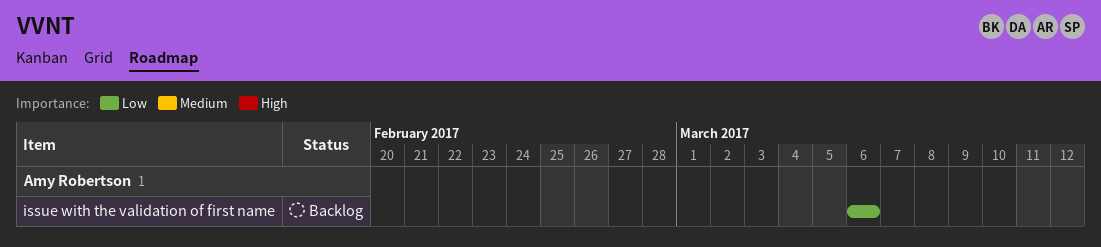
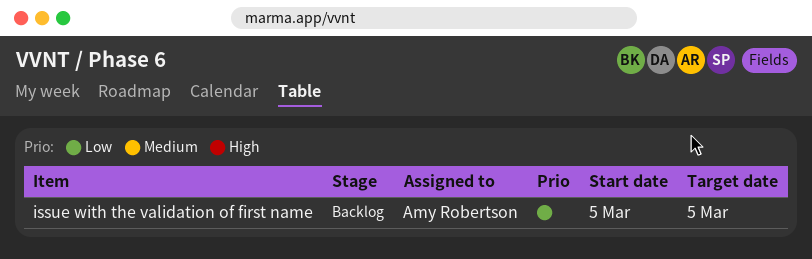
issue with the validation of first name, start: Mar 6 -> Mar 5
issue with the validation of first name, due: Mar 6 -> Mar 5

